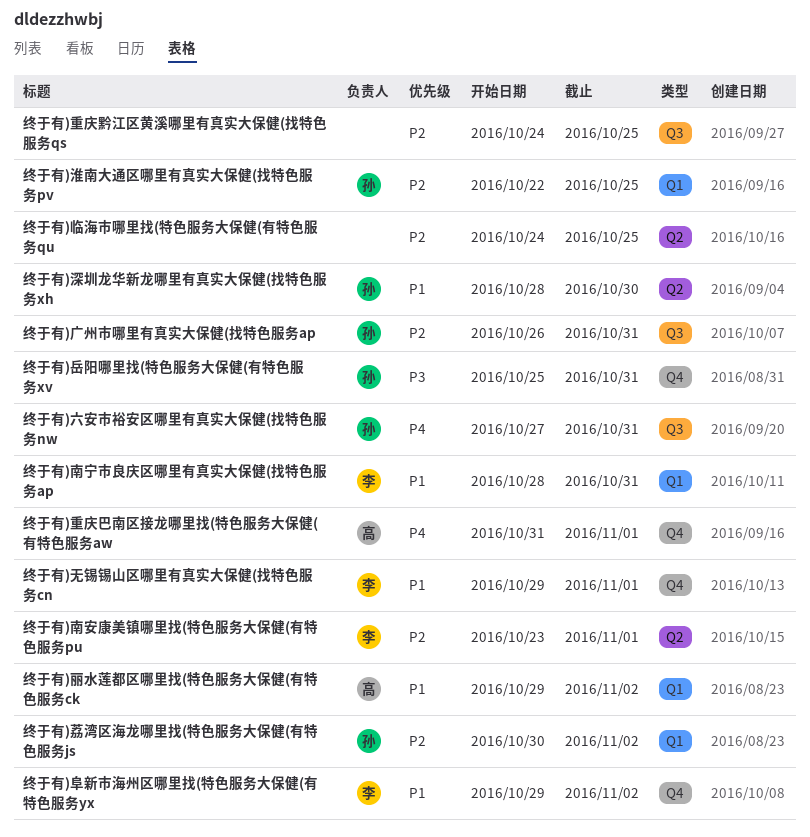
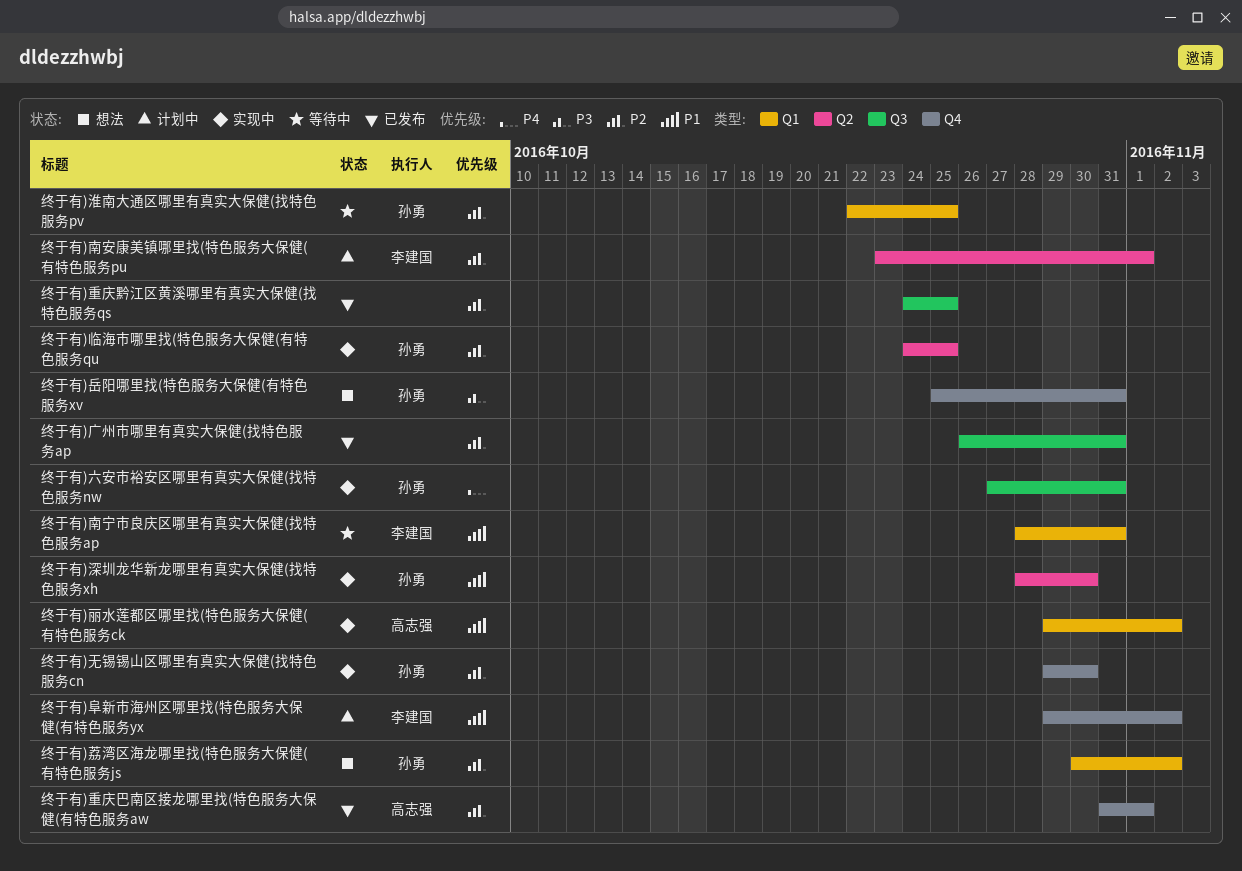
终于有)临海市哪里找(特色服务大保健(有特色服务qu, owner: none -> 孙勇
终于有)广州市哪里有真实大保健(找特色服务ap, owner: 孙勇 -> none
终于有)无锡锡山区哪里有真实大保健(找特色服务cn, owner: 李建国 -> 孙勇
终于有)无锡锡山区哪里有真实大保健(找特色服务cn, priority: P1 -> P2
终于有)无锡锡山区哪里有真实大保健(找特色服务cn, due: Nov 1 -> Oct 30
终于有)重庆巴南区接龙哪里找(特色服务大保健(有特色服务aw, priority: P4 -> P2

